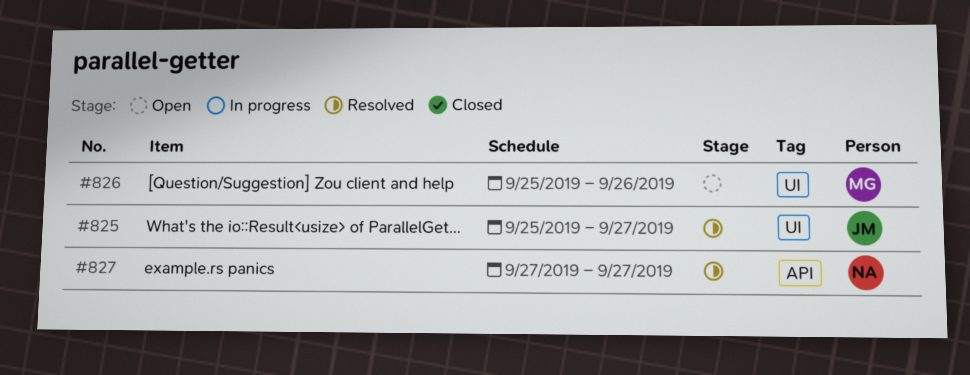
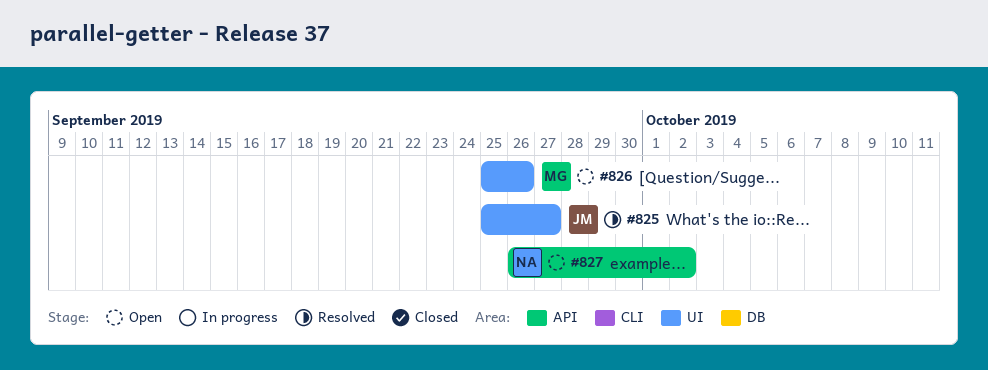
#827, status: Resolved -> Open
#827, start: Sep 27 -> Sep 26
#827, due: Sep 27 -> Oct 2

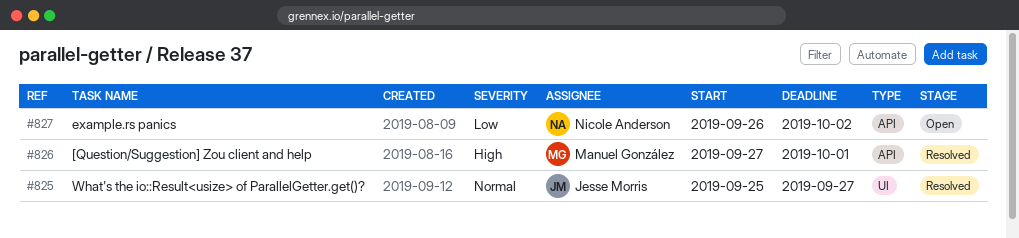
#826, status: Open -> Resolved
#826, label: UI -> API
#826, start: Sep 25 -> Sep 27
#826, due: Sep 26 -> Oct 1

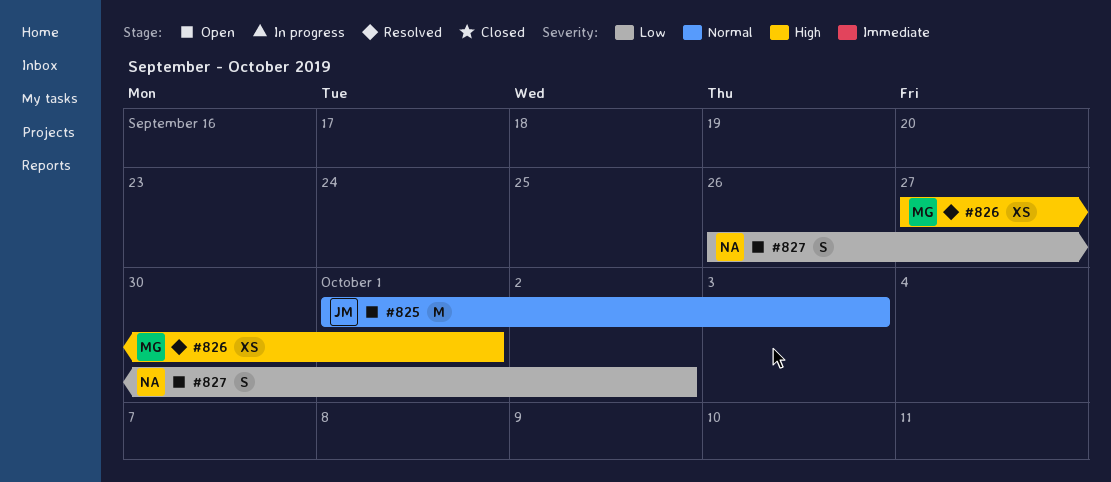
#825, status: Resolved -> Open
#825, start: Sep 25 -> Oct 1
#825, due: Sep 27 -> Oct 3

